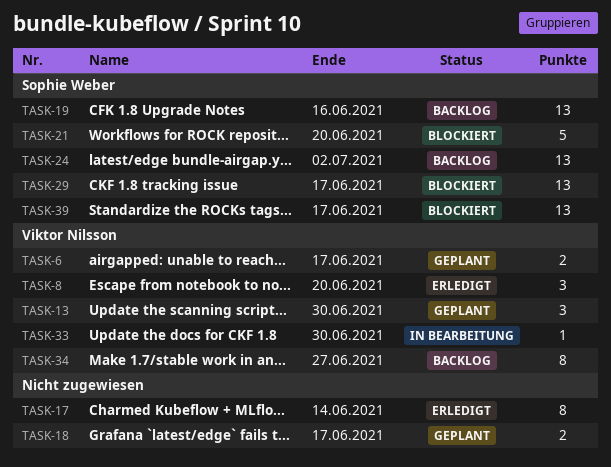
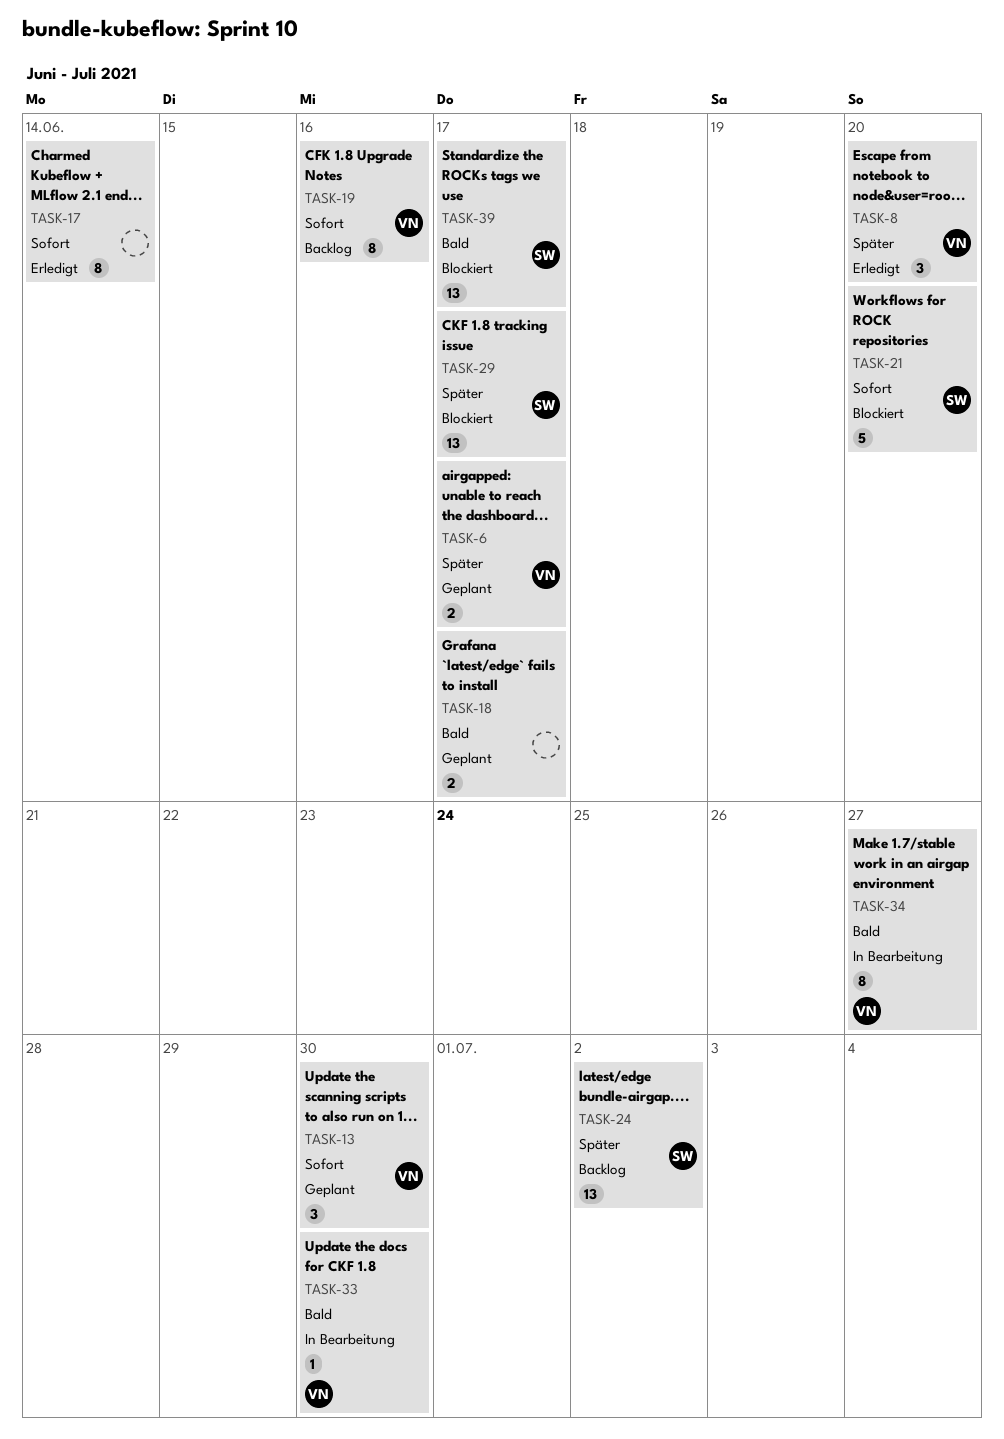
TASK-19, owner: Sophie Weber -> Viktor Nilsson
TASK-19, estimate: 13 -> 8
TASK-34, status: Backlog -> In Bearbeitung

